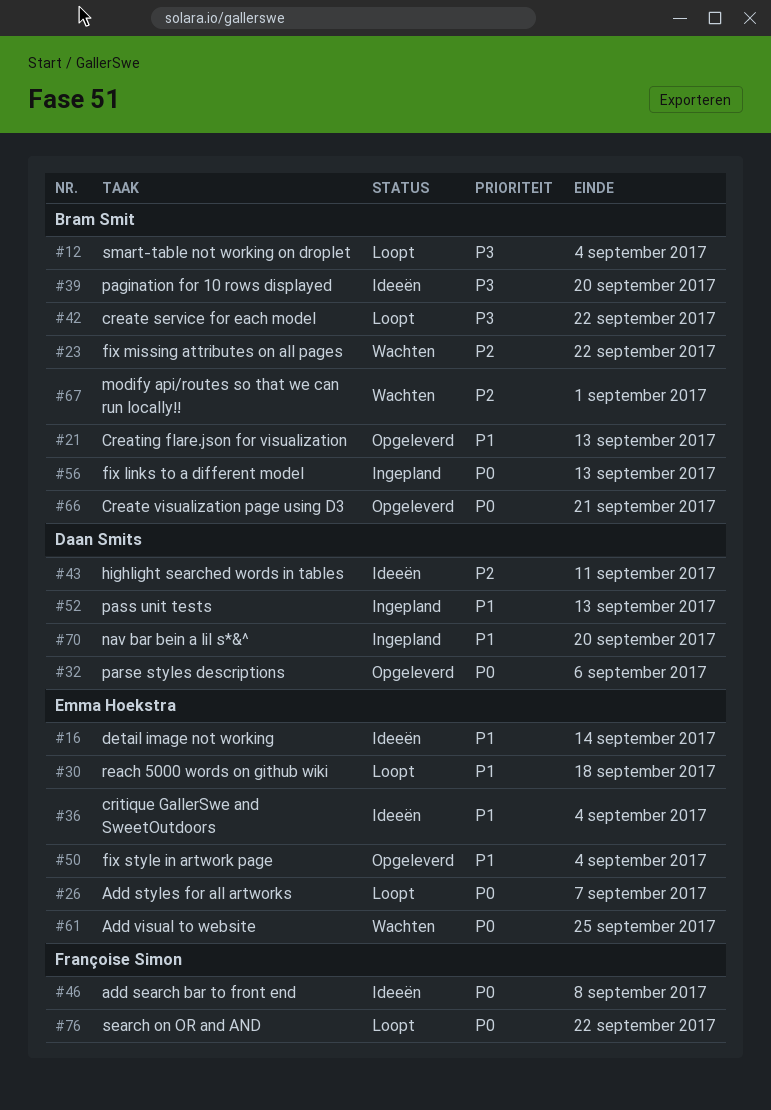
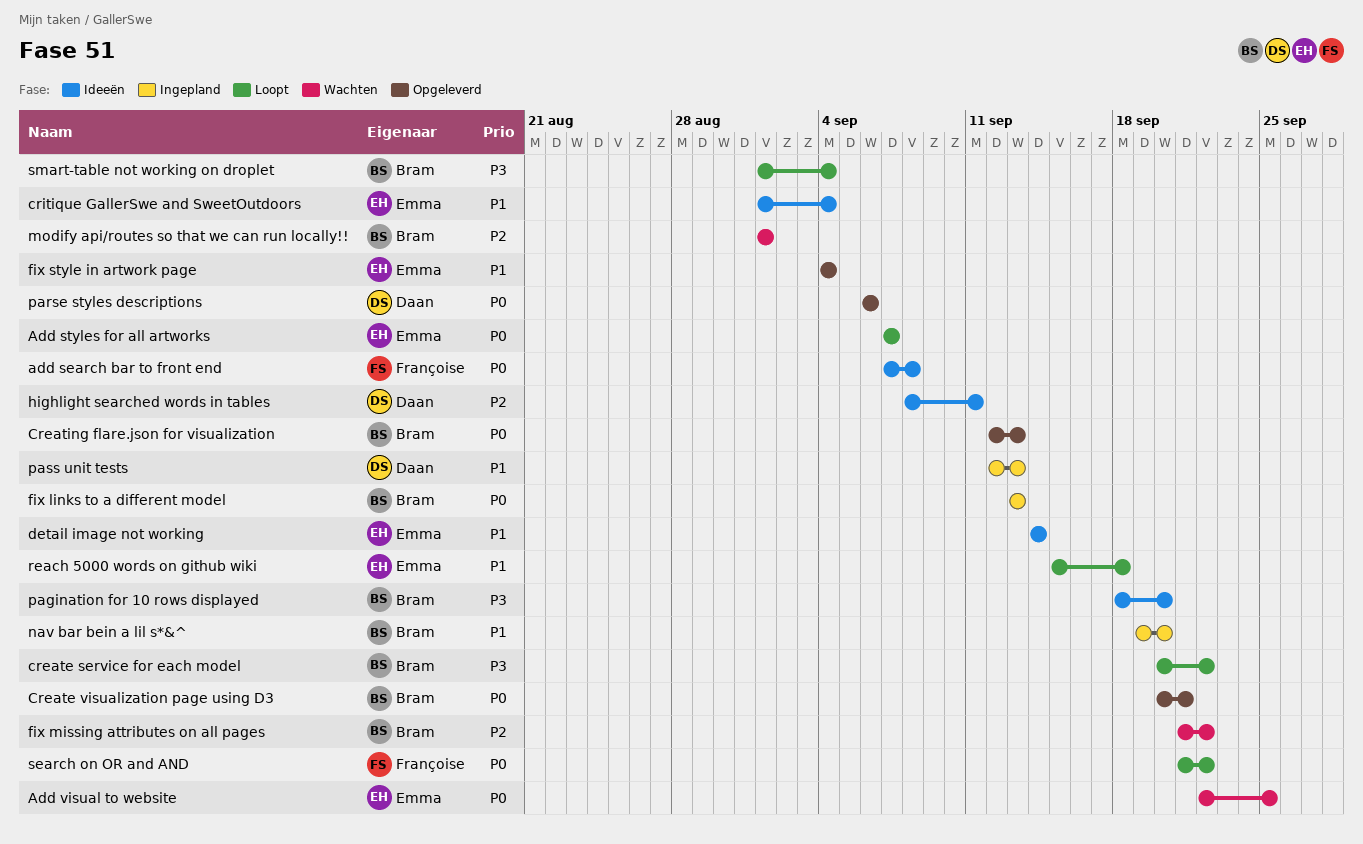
Creating flare.json for visualization, priority: P1 -> P0
nav bar bein a lil s*&^, owner: Daan Smits -> Bram Smit

